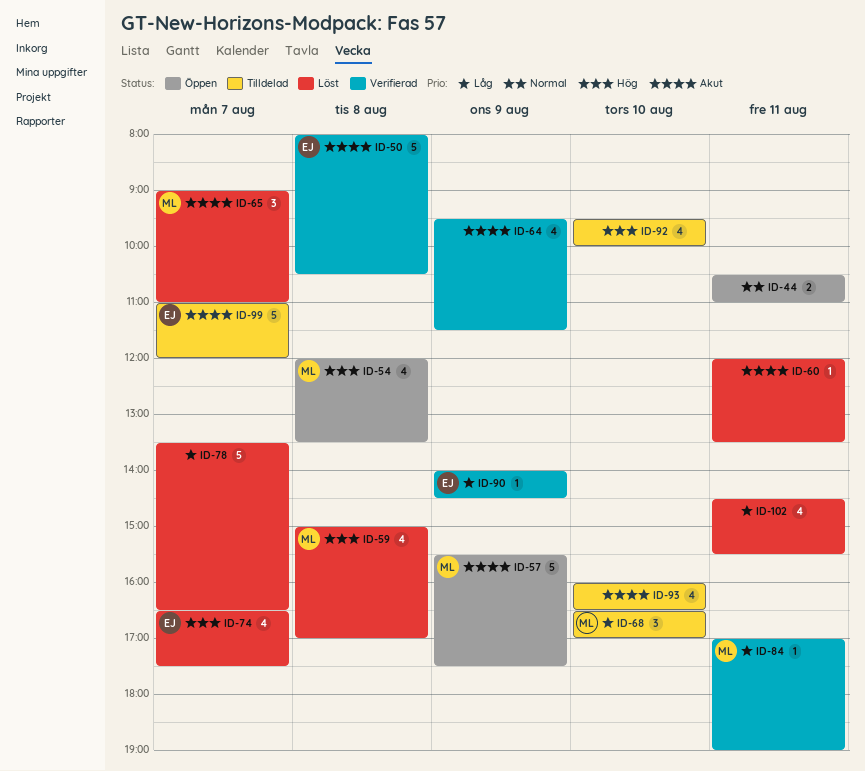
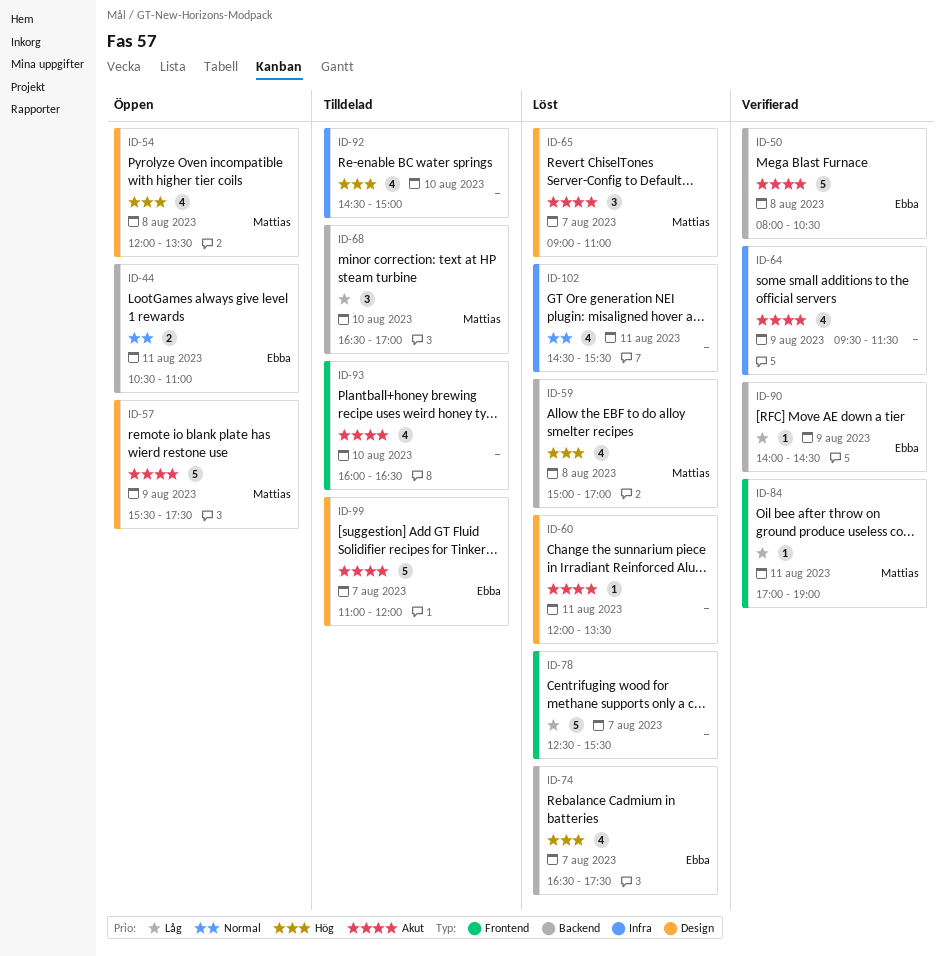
ID-44, owner: none -> Ebba
ID-78, begins: 13:30 -> 12:30
ID-78, ends: 16:30 -> 15:30
ID-92, begins: 09:30 -> 14:30
ID-92, ends: 10:00 -> 15:00
ID-102, priority: Låg -> Normal

